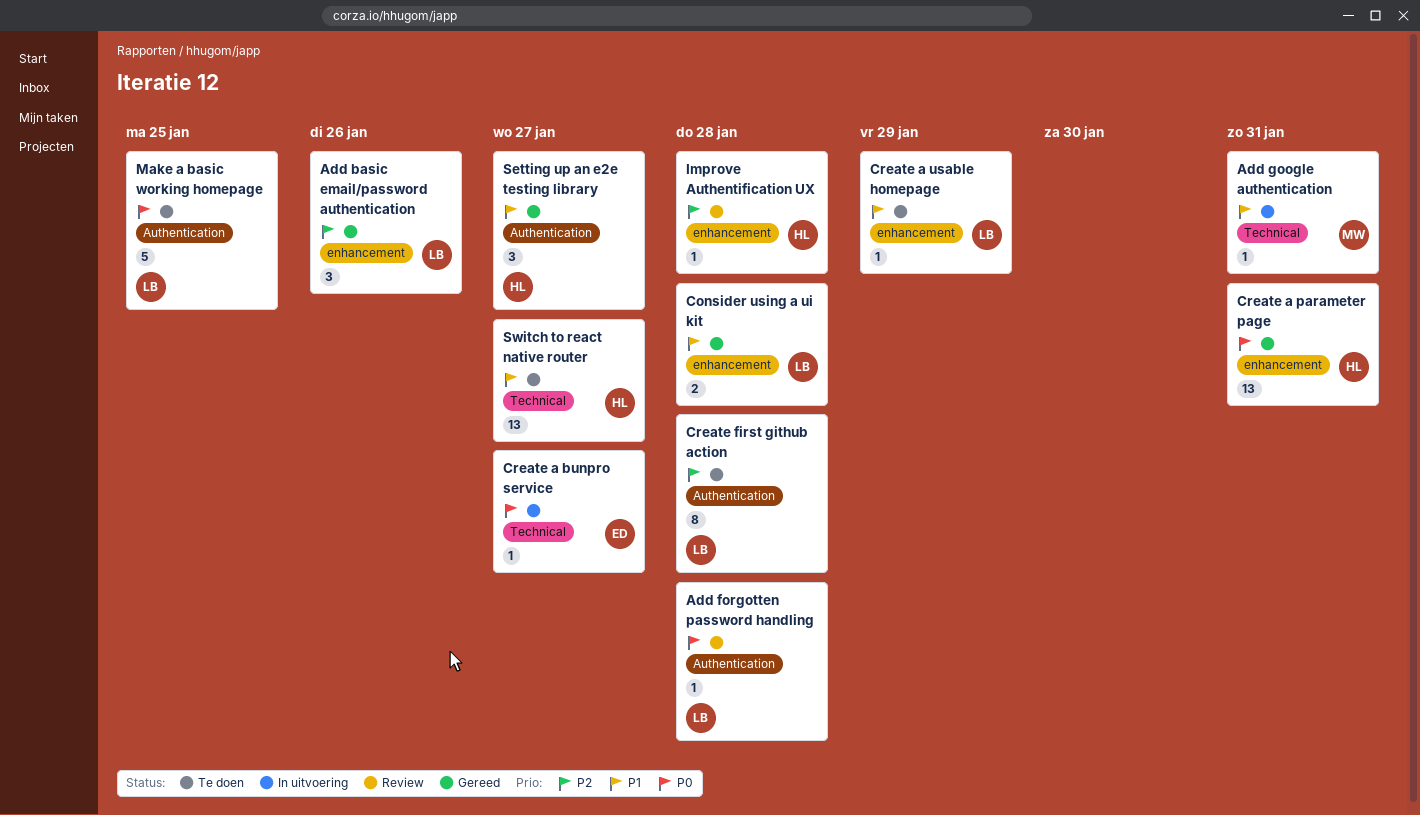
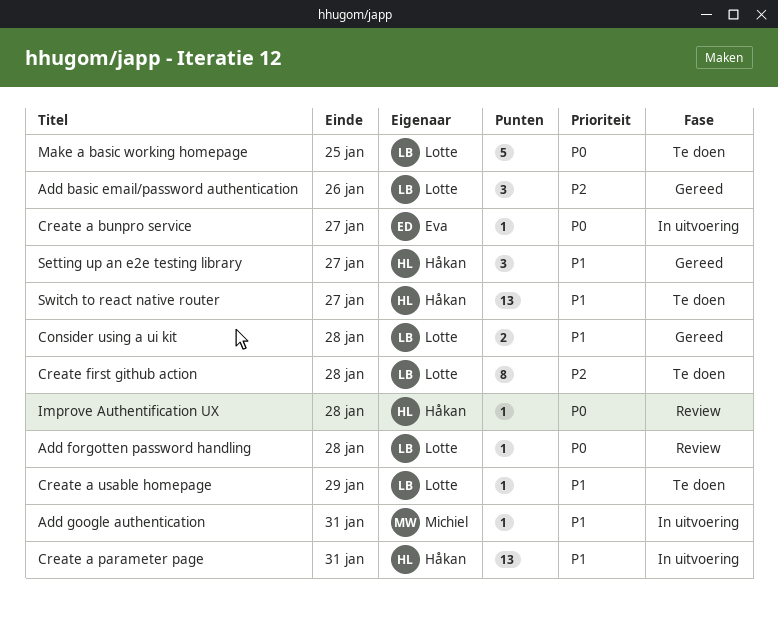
Create a parameter page, status: Gereed -> In uitvoering
Create a parameter page, priority: P0 -> P1
Improve Authentification UX, priority: P2 -> P0

